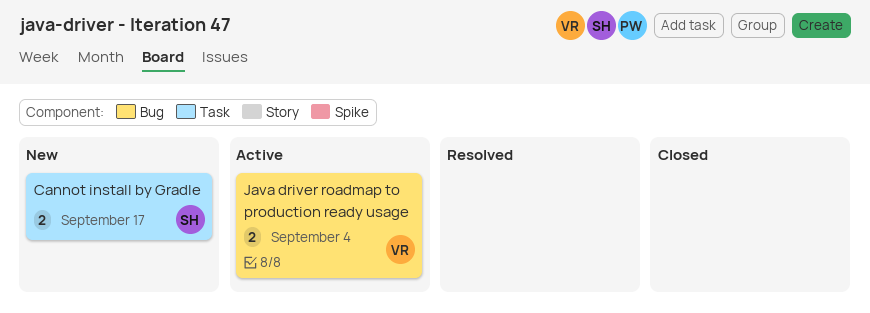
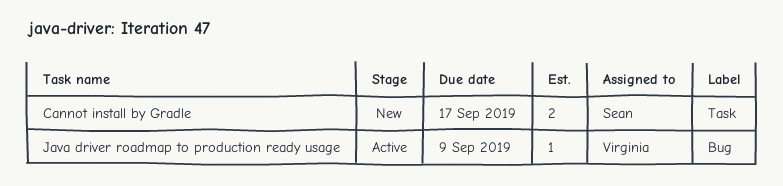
Java driver roadmap to production ready usage, estimate: 2 -> 1
Java driver roadmap to production ready usage, due: Sep 4 -> Sep 9

